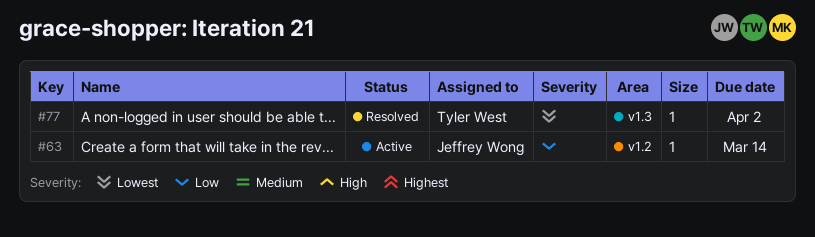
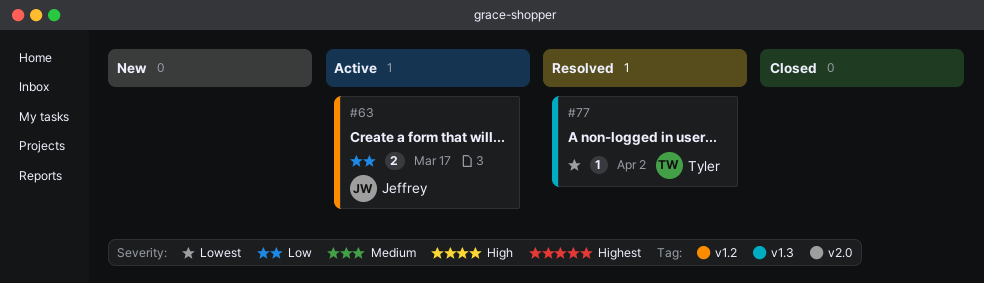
#63, estimate: 1 -> 2
#63, due: Mar 14 -> Mar 17

